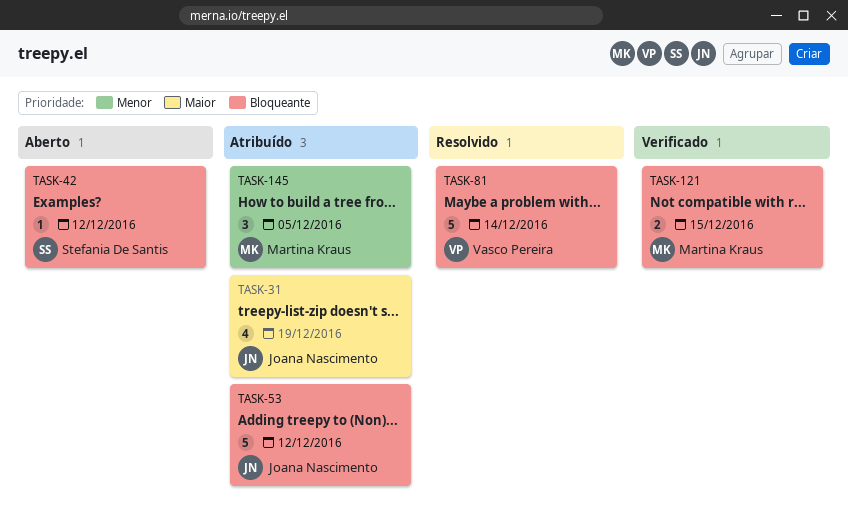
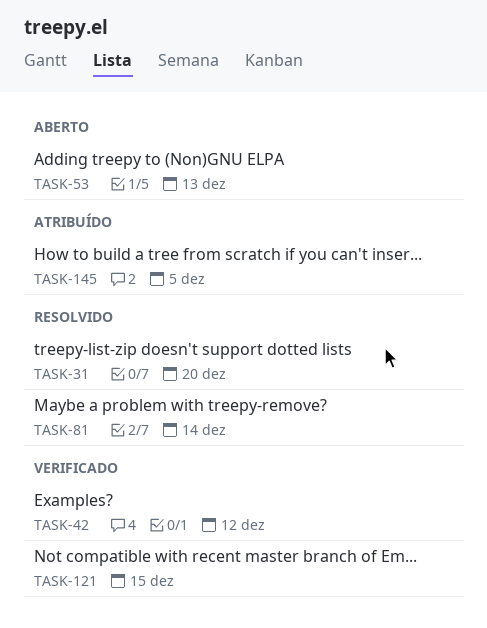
TASK-31, status: Atribuído -> Resolvido
TASK-31, due: Dec 19 -> Dec 20
TASK-42, status: Aberto -> Verificado
TASK-53, status: Atribuído -> Aberto
TASK-53, due: Dec 12 -> Dec 13

